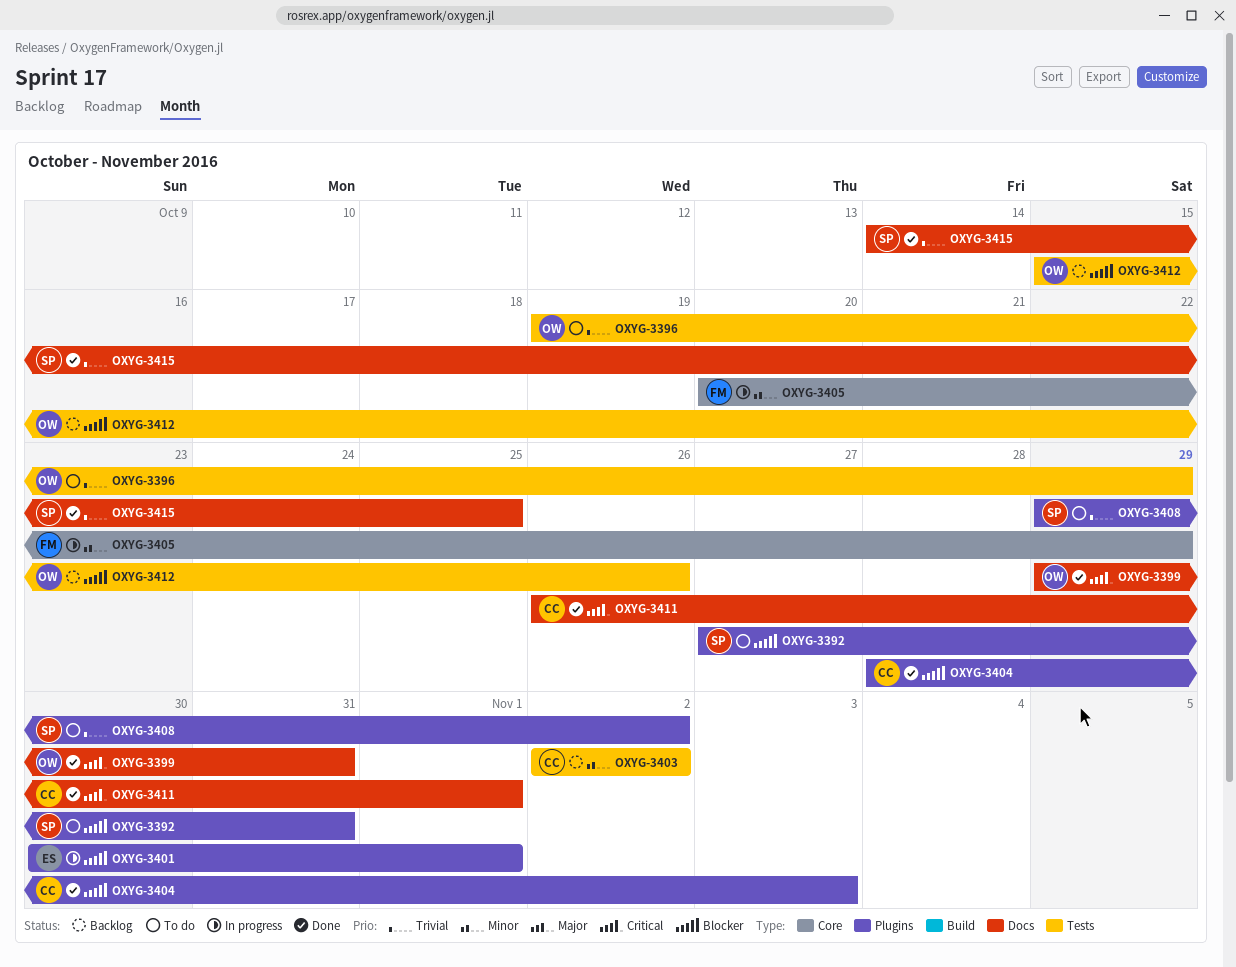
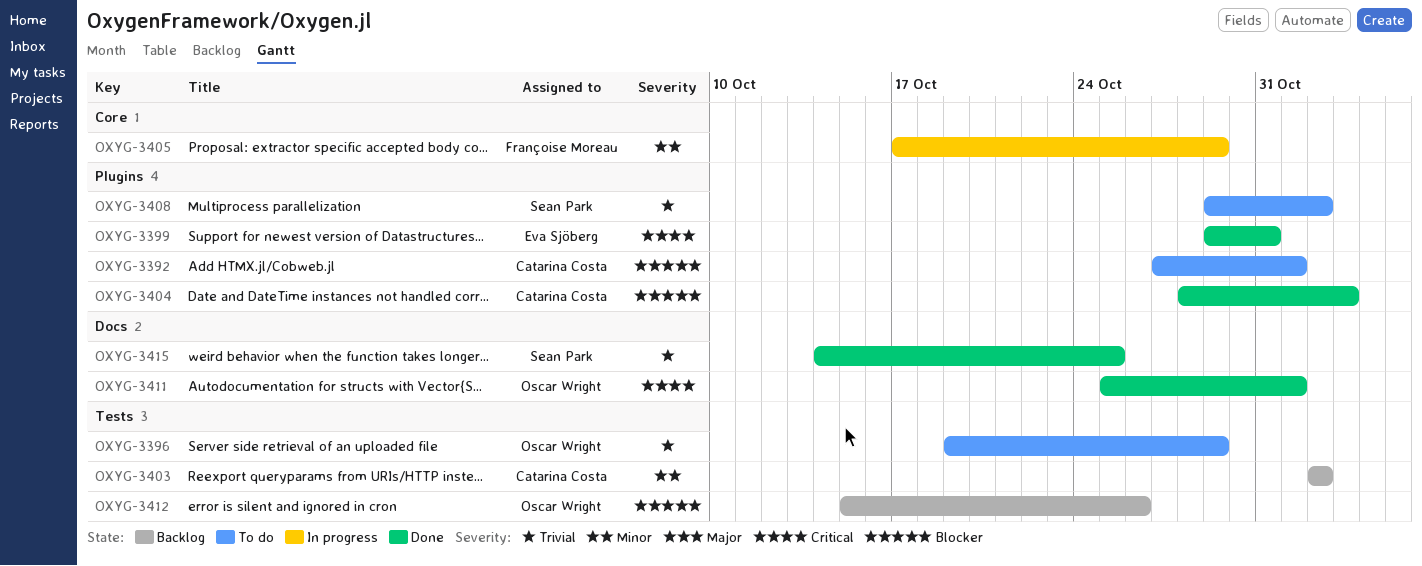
OXYG-3392, owner: Sean Park -> Catarina Costa
OXYG-3392, due: Oct 31 -> Nov 1
OXYG-3399, owner: Oscar Wright -> Eva Sjöberg
OXYG-3399, label: Docs -> Plugins
OXYG-3401: present -> none
OXYG-3405, start: Oct 20 -> Oct 17
OXYG-3411, owner: Catarina Costa -> Oscar Wright
OXYG-3411, start: Oct 26 -> Oct 25

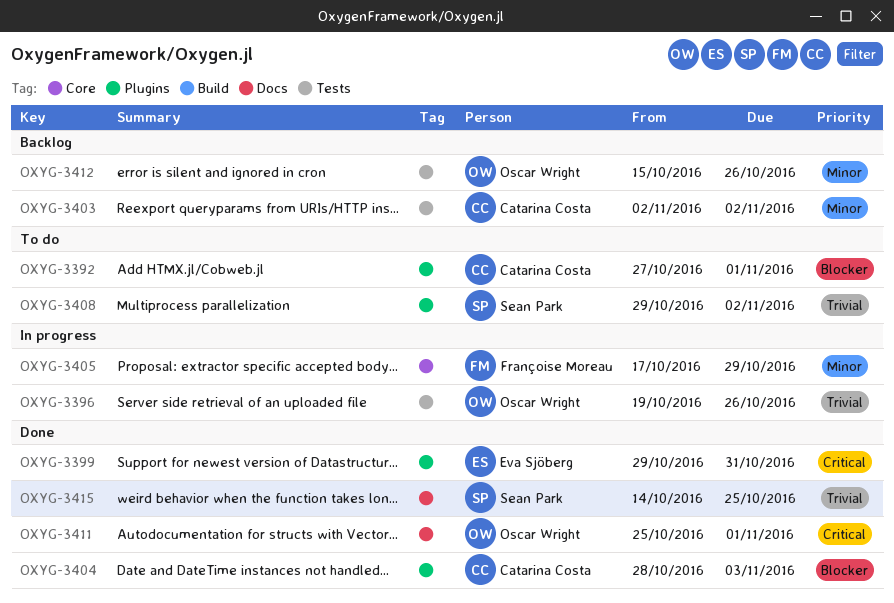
OXYG-3396, status: To do -> In progress
OXYG-3396, due: Oct 29 -> Oct 26
OXYG-3412, priority: Blocker -> Minor

